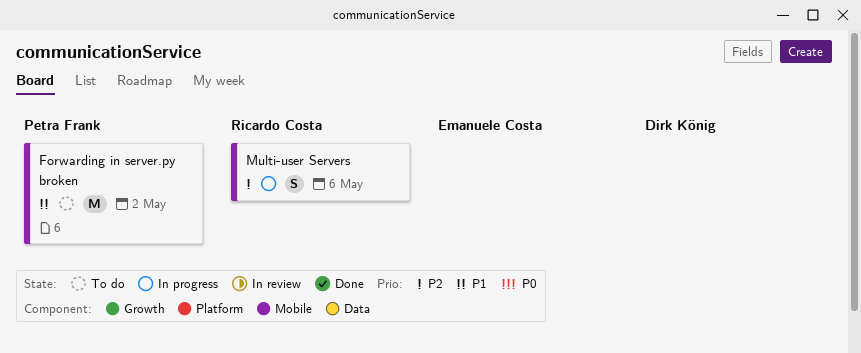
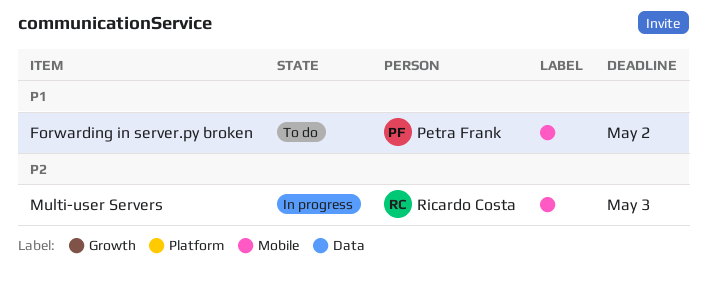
Multi-user Servers, due: May 6 -> May 3

